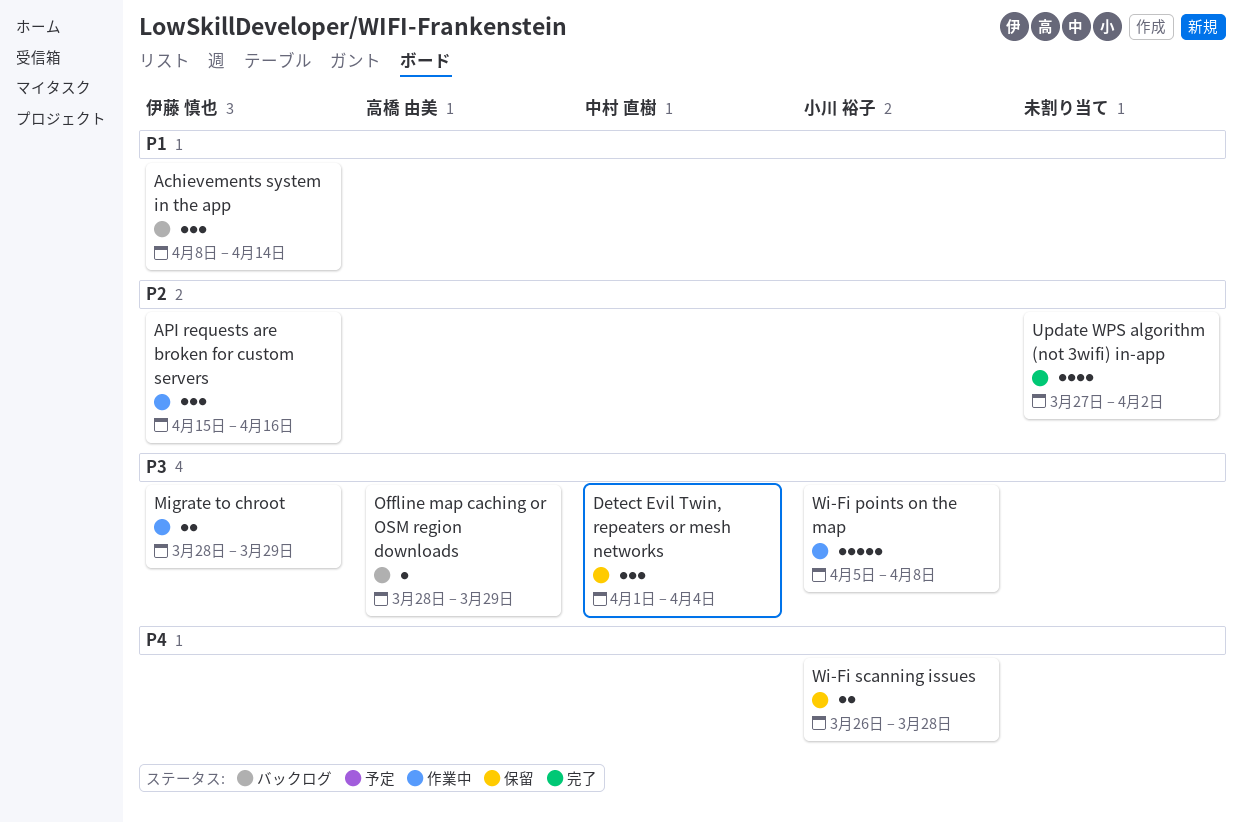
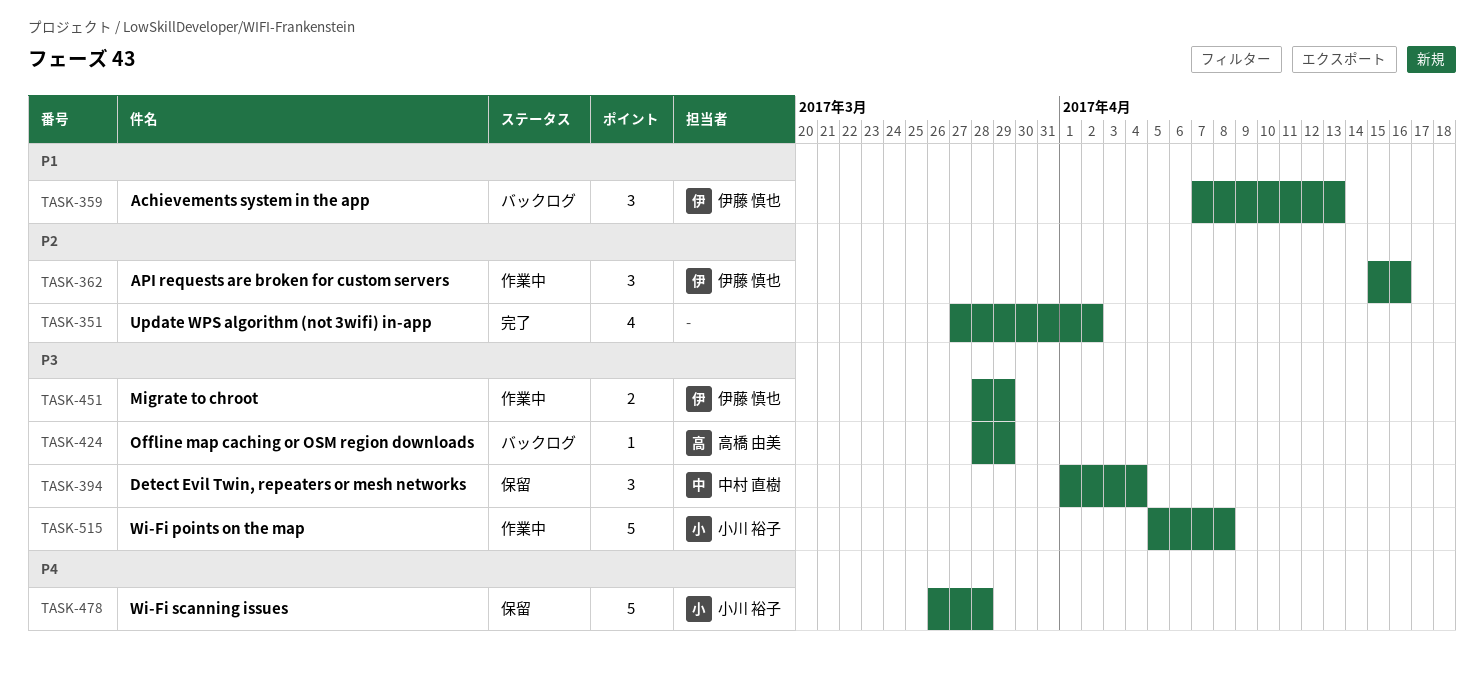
Achievements system in the app, start: Apr 8 -> Apr 7
Achievements system in the app, due: Apr 14 -> Apr 13
Wi-Fi scanning issues, estimate: 2 -> 5

